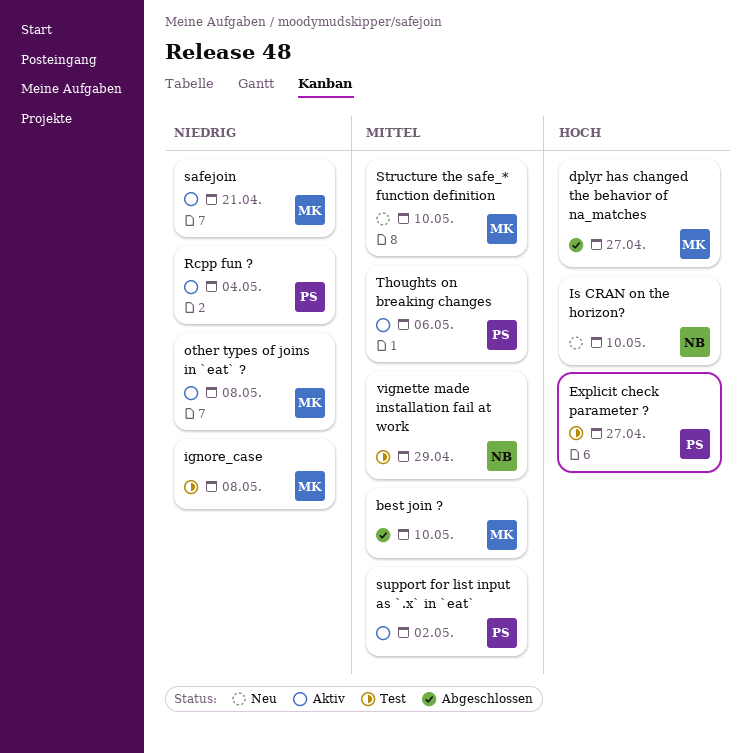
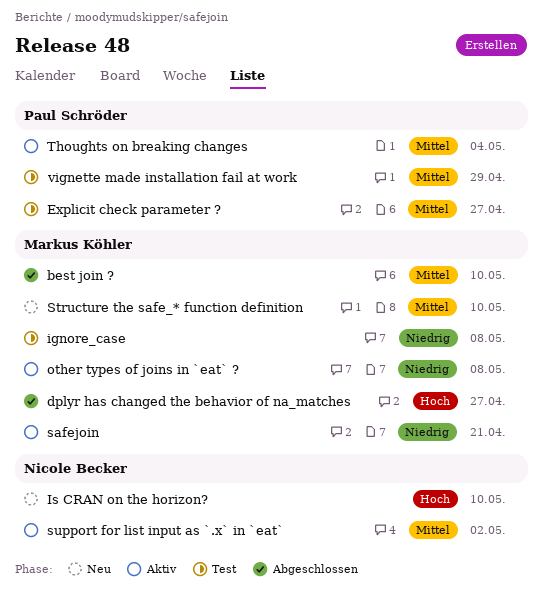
Explicit check parameter ?, priority: Hoch -> Mittel
Rcpp fun ?: present -> none
support for list input as `.x` in `eat`, owner: Paul Schröder -> Nicole Becker
Thoughts on breaking changes, due: May 6 -> May 4
vignette made installation fail at work, owner: Nicole Becker -> Paul Schröder

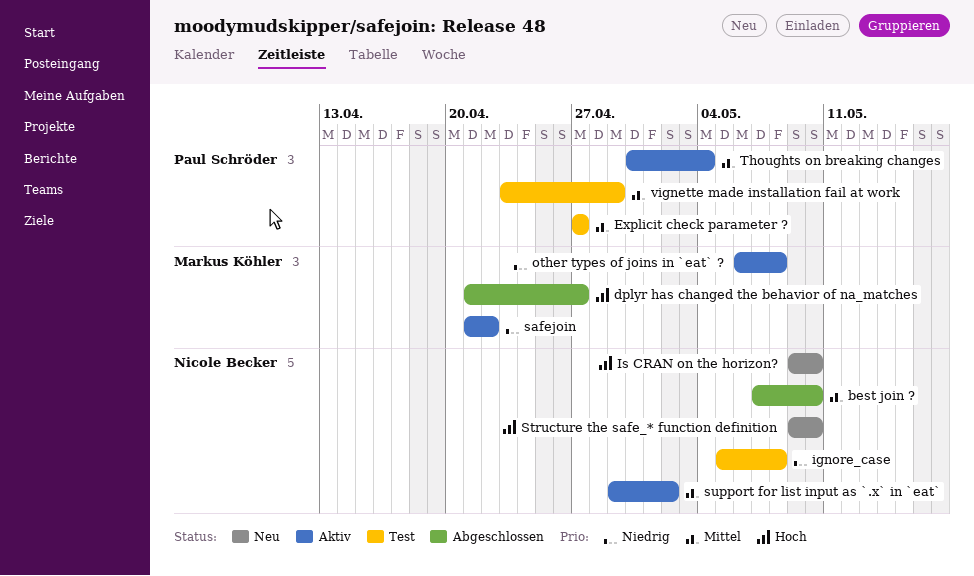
best join ?, owner: Markus Köhler -> Nicole Becker
ignore_case, owner: Markus Köhler -> Nicole Becker
safejoin, due: Apr 21 -> Apr 22
Structure the safe_* function definition, owner: Markus Köhler -> Nicole Becker
Structure the safe_* function definition, priority: Mittel -> Hoch

